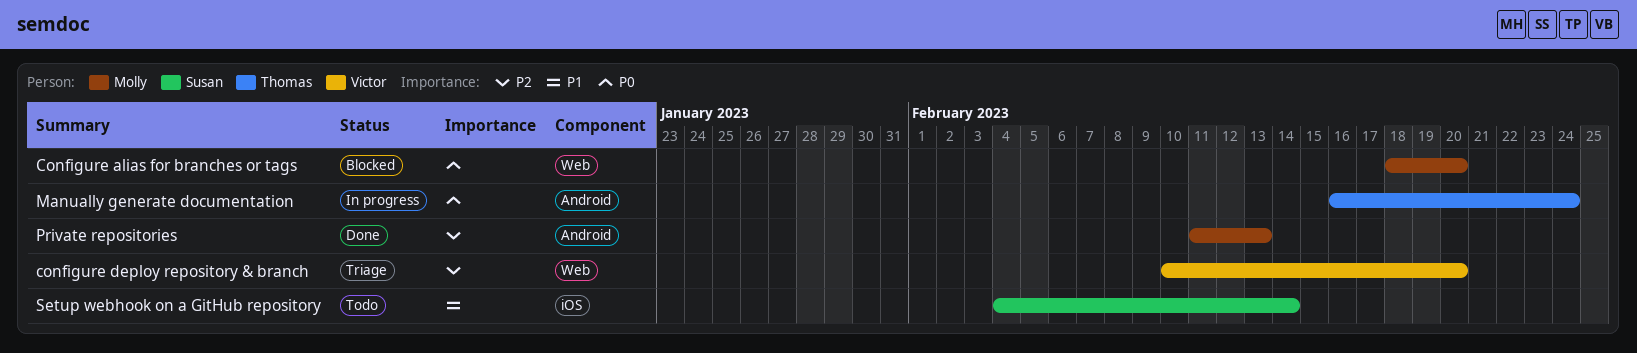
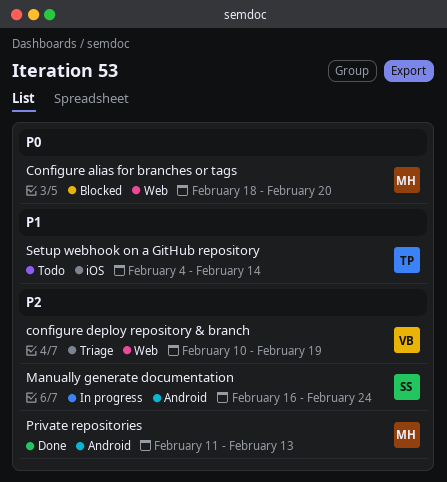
configure deploy repository & branch, due: Feb 20 -> Feb 19
Manually generate documentation, owner: Thomas -> Susan
Manually generate documentation, priority: P0 -> P2
Setup webhook on a GitHub repository, owner: Susan -> Thomas

